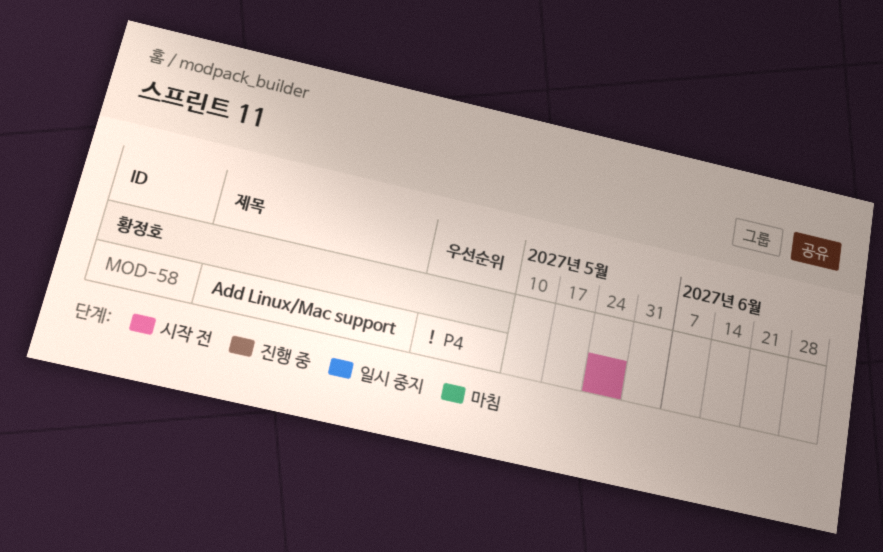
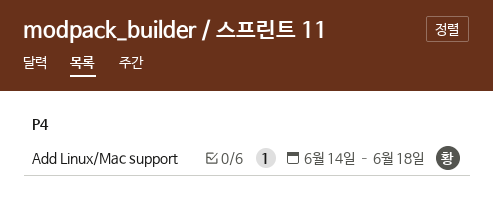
Add Linux/Mac support, start: May 24 -> Jun 14
Add Linux/Mac support, due: May 28 -> Jun 18

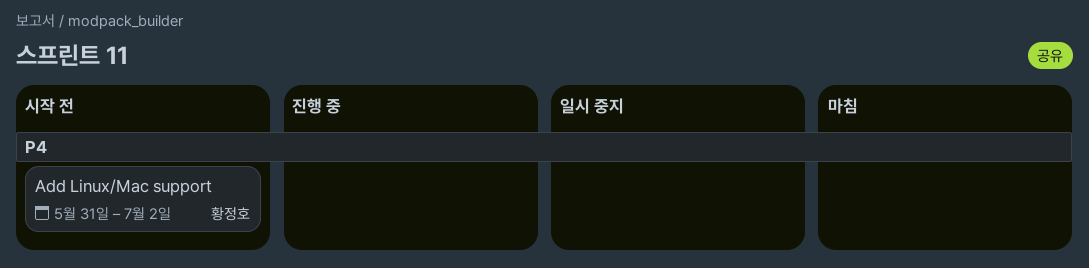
Add Linux/Mac support, start: Jun 14 -> May 31
Add Linux/Mac support, due: Jun 18 -> Jul 2

